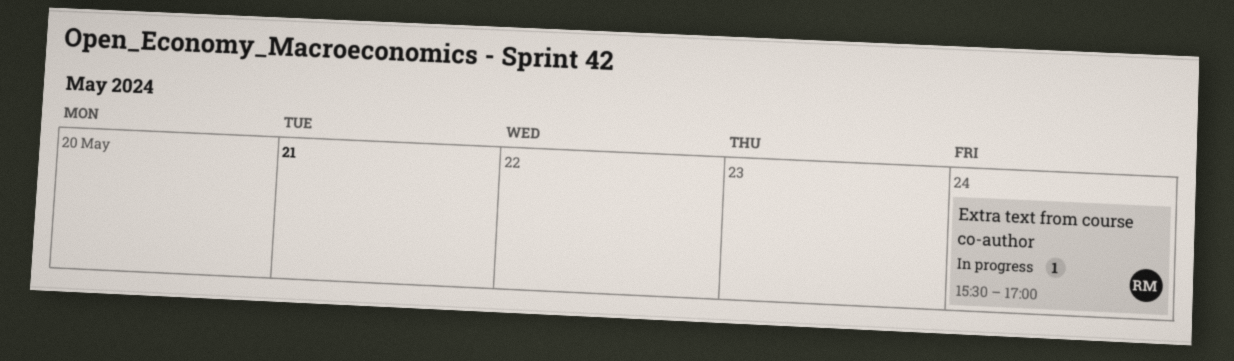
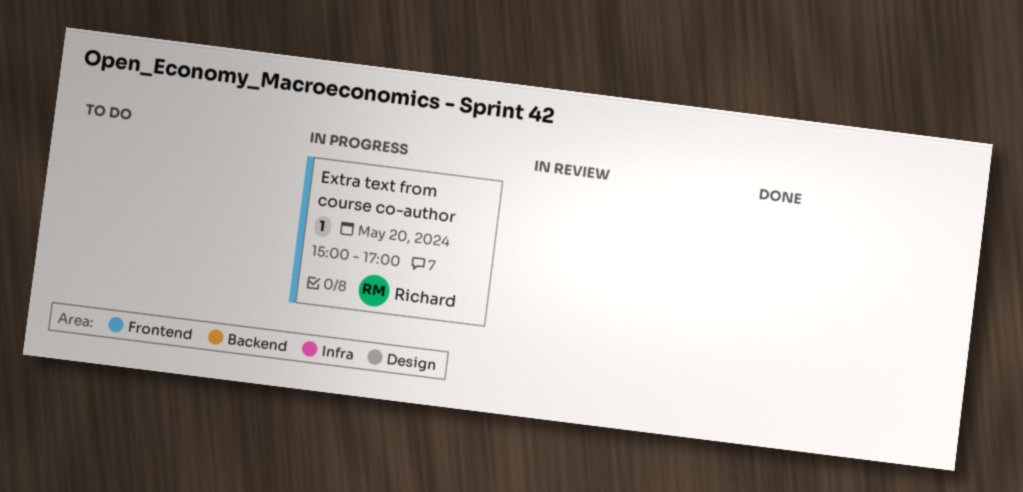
Extra text from course co-author, day: May 24 -> May 20
Extra text from course co-author, begins: 15:30 -> 15:00

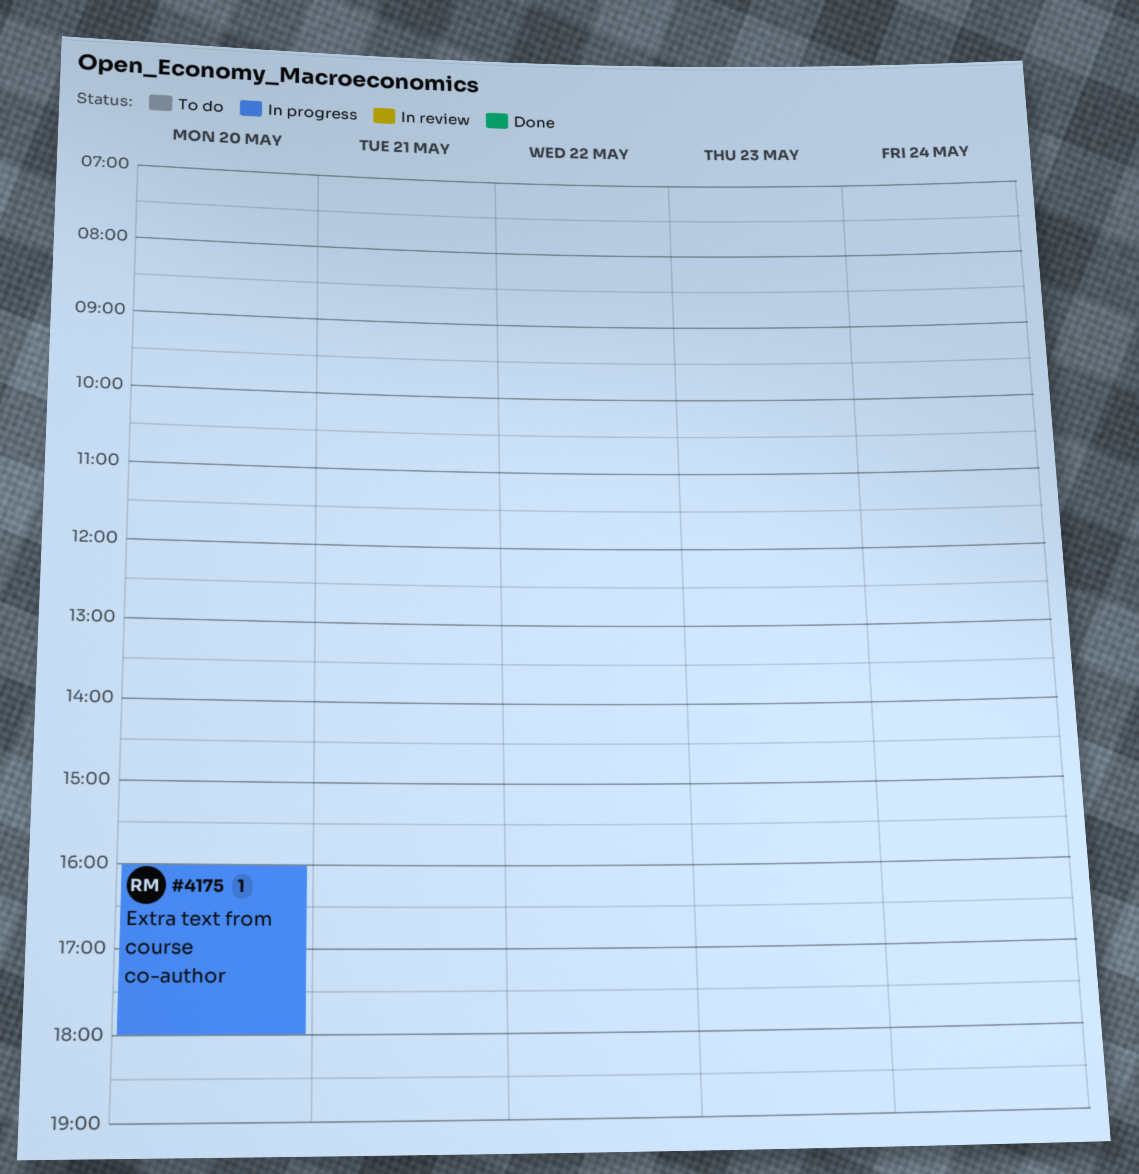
Extra text from course co-author, begins: 15:00 -> 16:00
Extra text from course co-author, ends: 17:00 -> 18:00

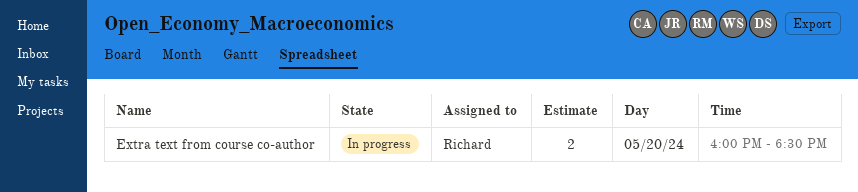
Extra text from course co-author, estimate: 1 -> 2
Extra text from course co-author, ends: 18:00 -> 18:30

